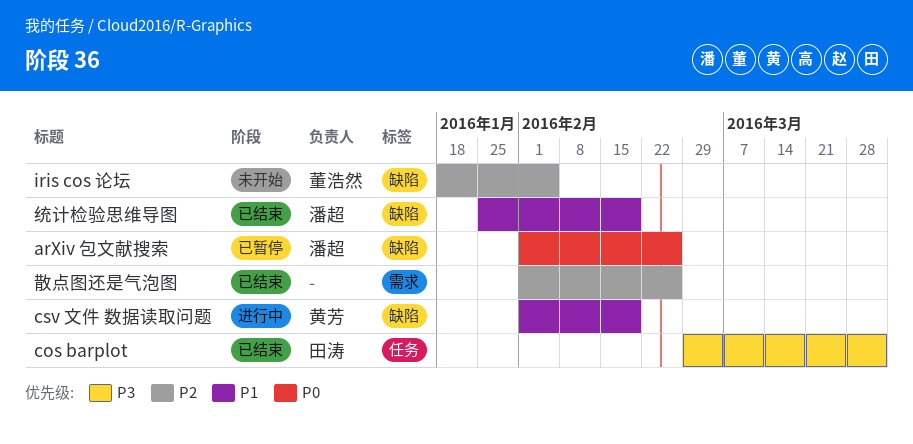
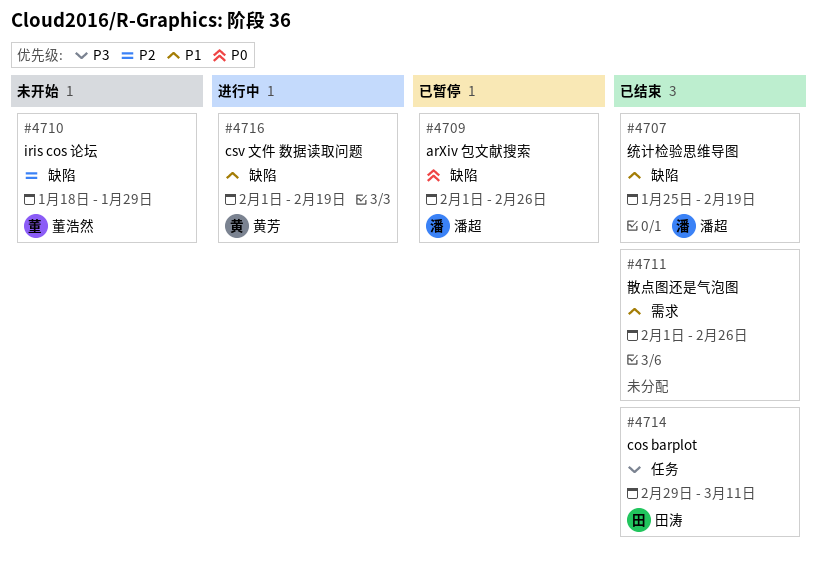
cos barplot, due: Apr 1 -> Mar 11
iris cos 论坛, due: Feb 5 -> Jan 29
散点图还是气泡图, priority: P2 -> P1

